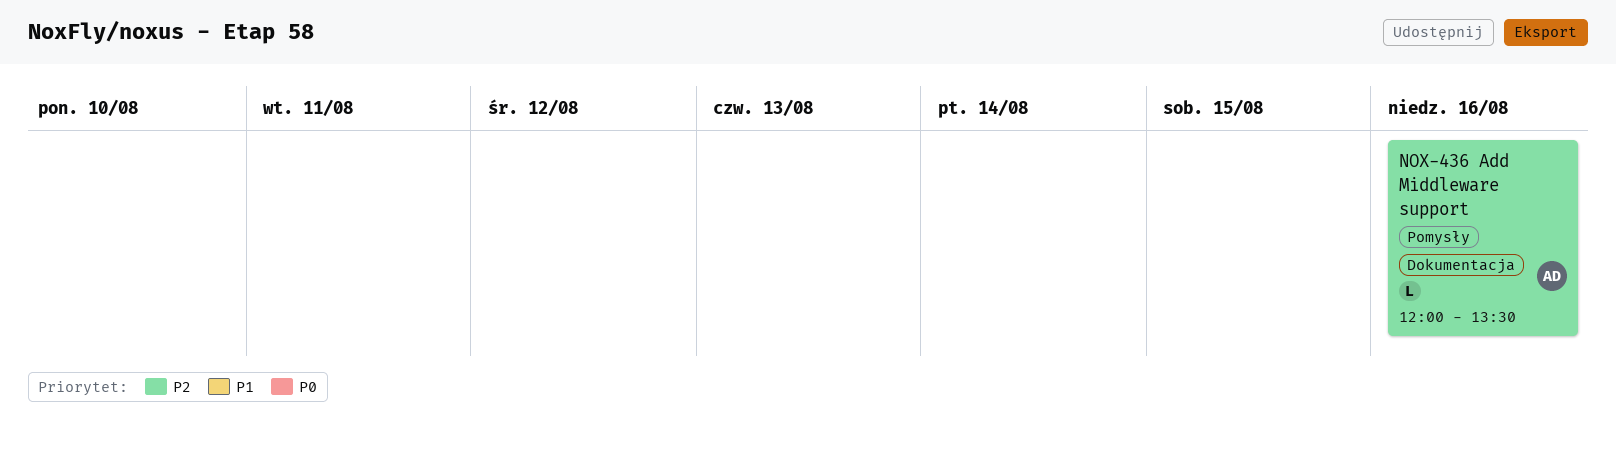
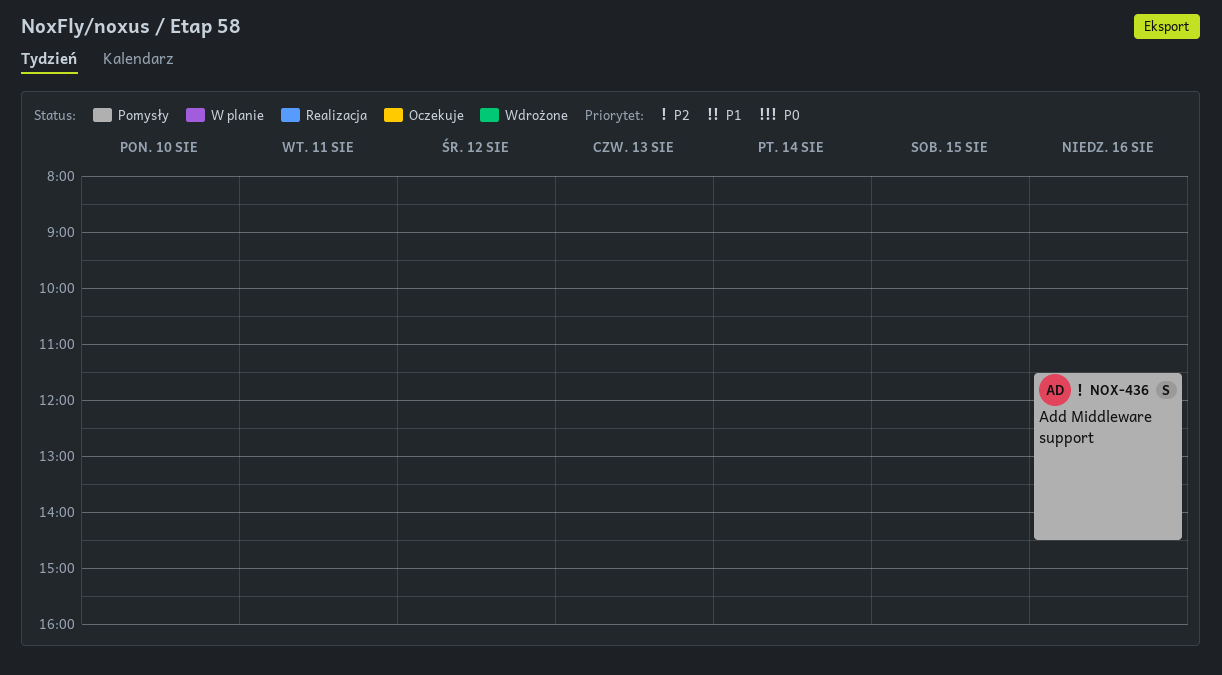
NOX-436, estimate: L -> S
NOX-436, begins: 12:00 -> 11:30
NOX-436, ends: 13:30 -> 14:30

